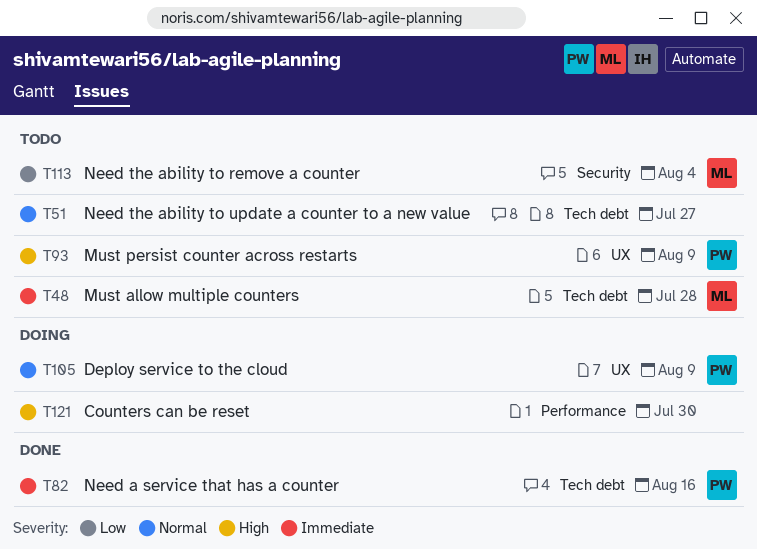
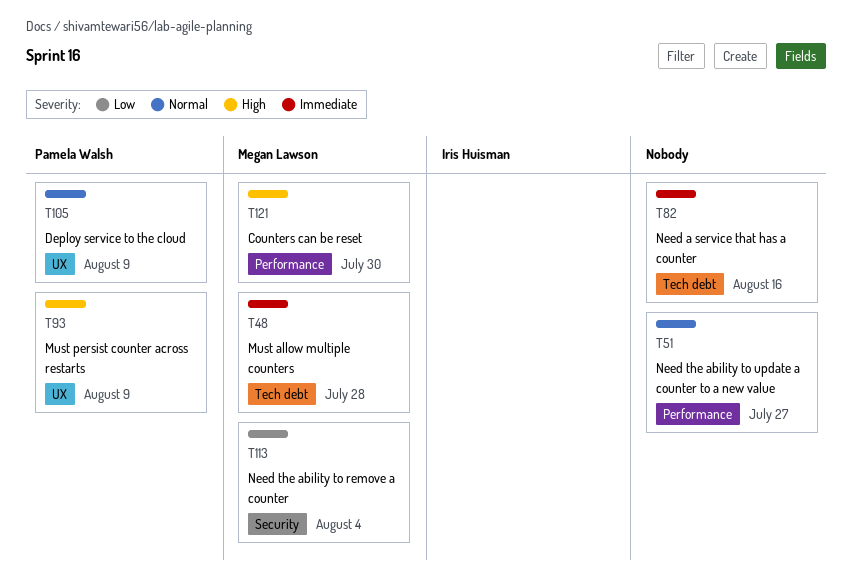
T51, label: Tech debt -> Performance
T82, owner: Pamela Walsh -> none
T121, owner: none -> Megan Lawson

